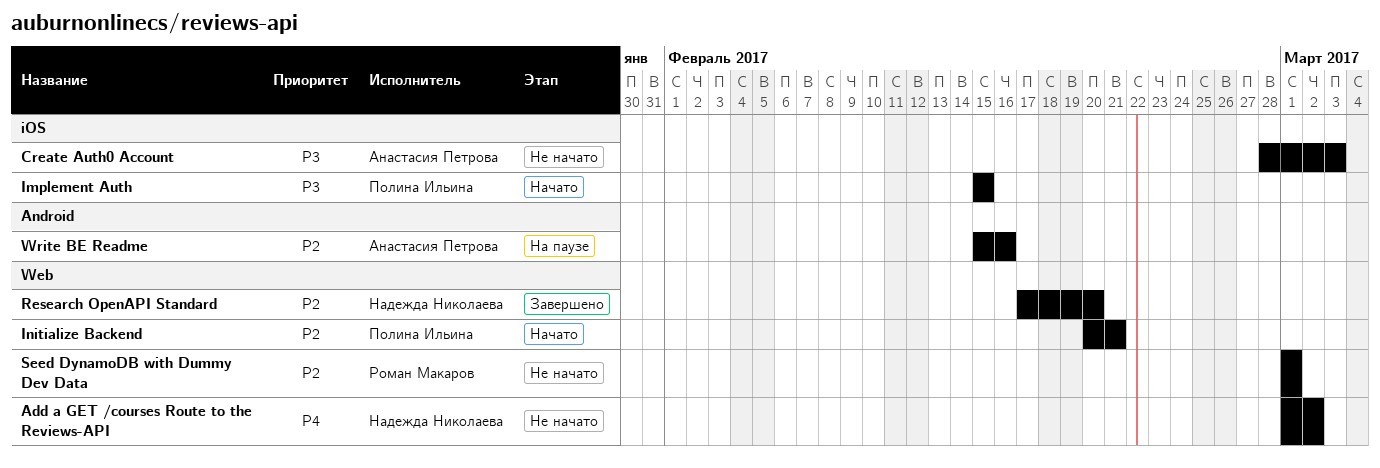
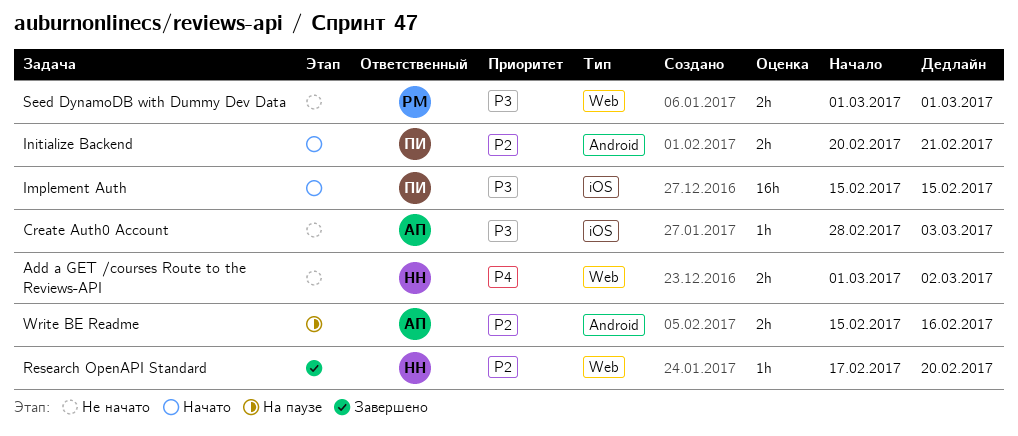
Initialize Backend, label: Web -> Android
Seed DynamoDB with Dummy Dev Data, priority: P2 -> P3

